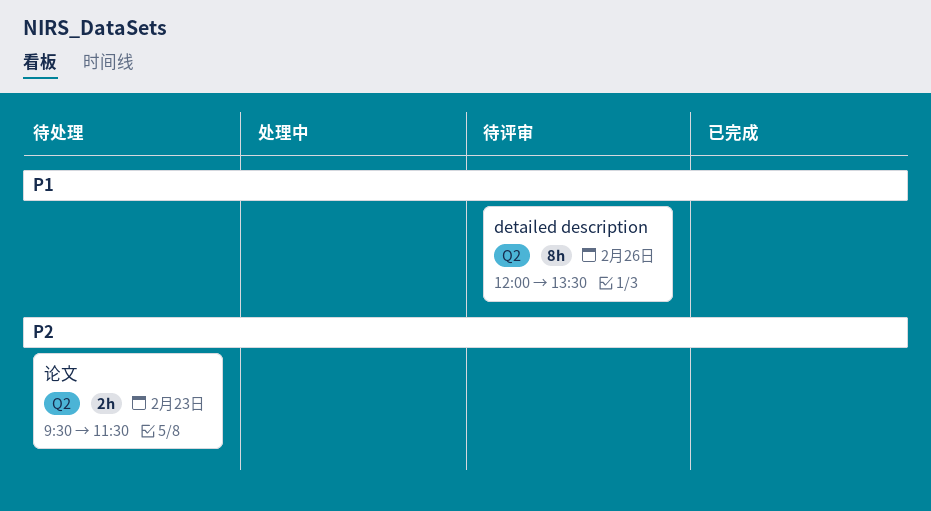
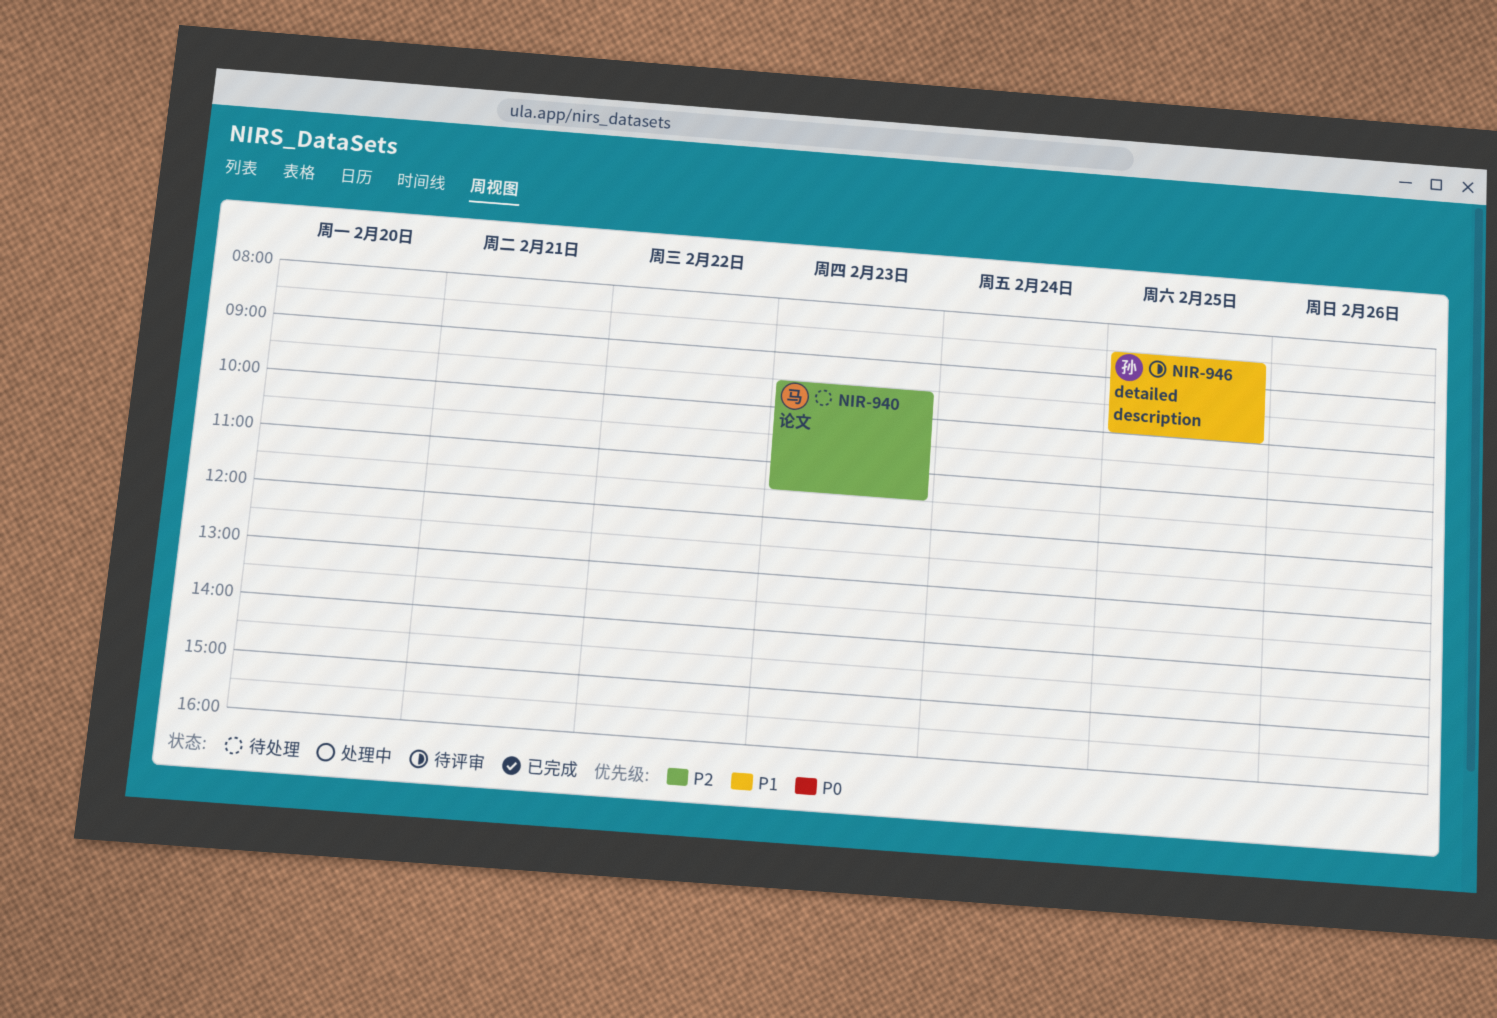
detailed description, day: Feb 26 -> Feb 25
detailed description, begins: 12:00 -> 08:30
detailed description, ends: 13:30 -> 10:00

